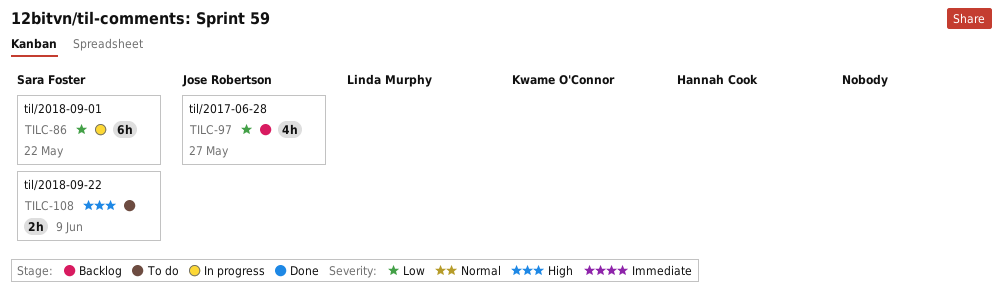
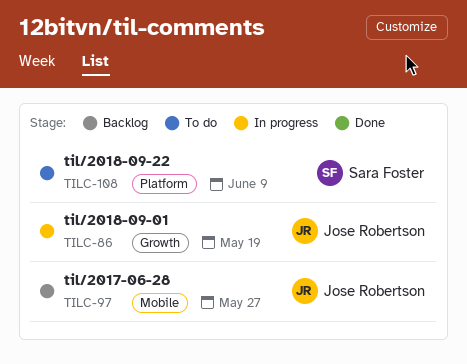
TILC-86, owner: Sara Foster -> Jose Robertson
TILC-86, due: May 22 -> May 19

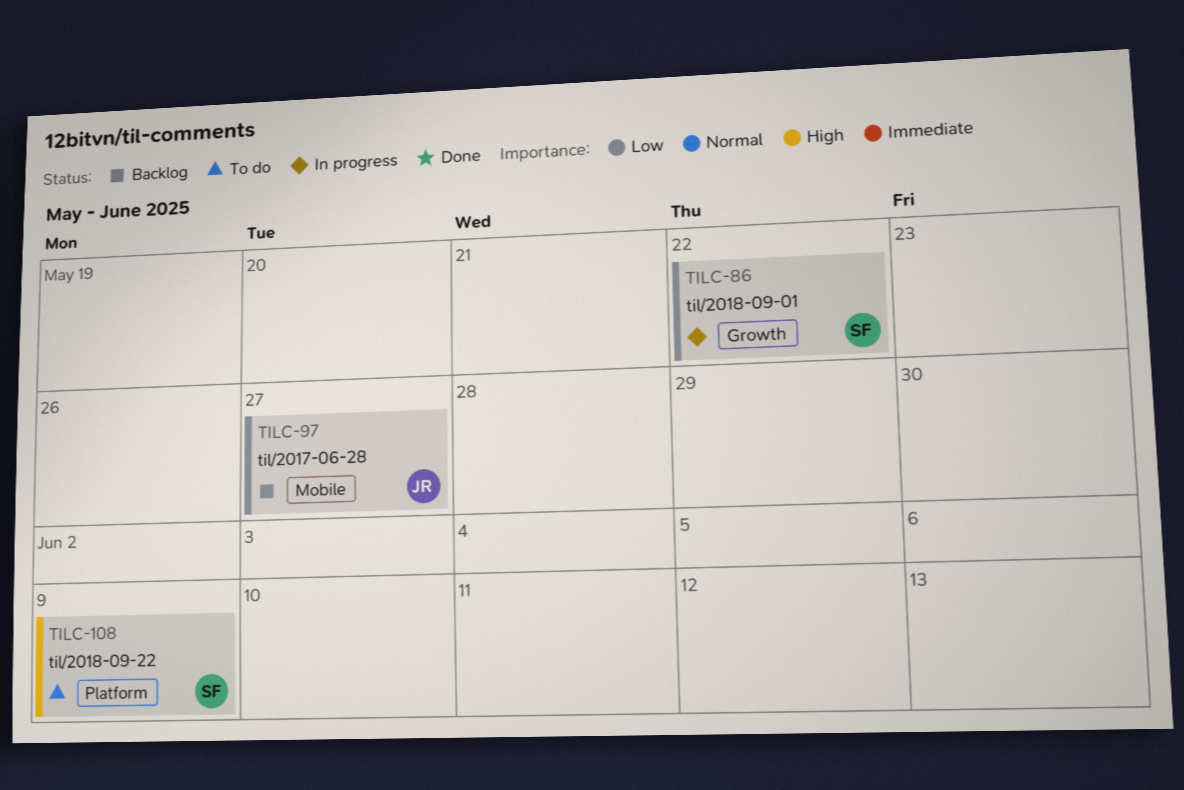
TILC-86, owner: Jose Robertson -> Sara Foster
TILC-86, due: May 19 -> May 22

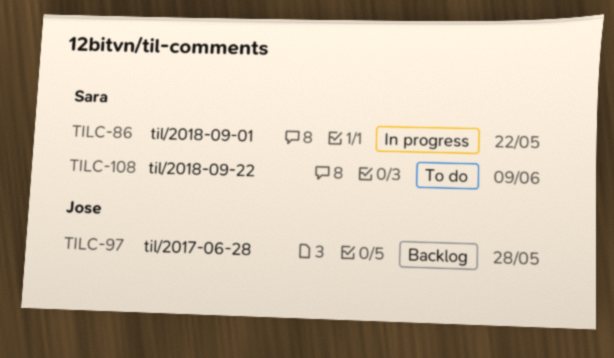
TILC-97, due: May 27 -> May 28

